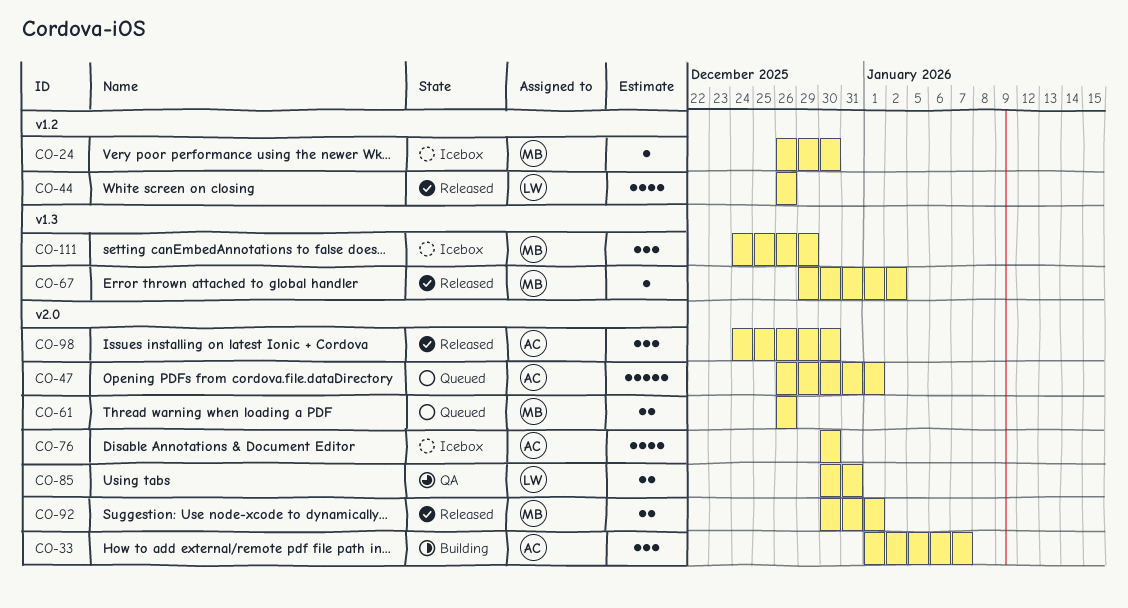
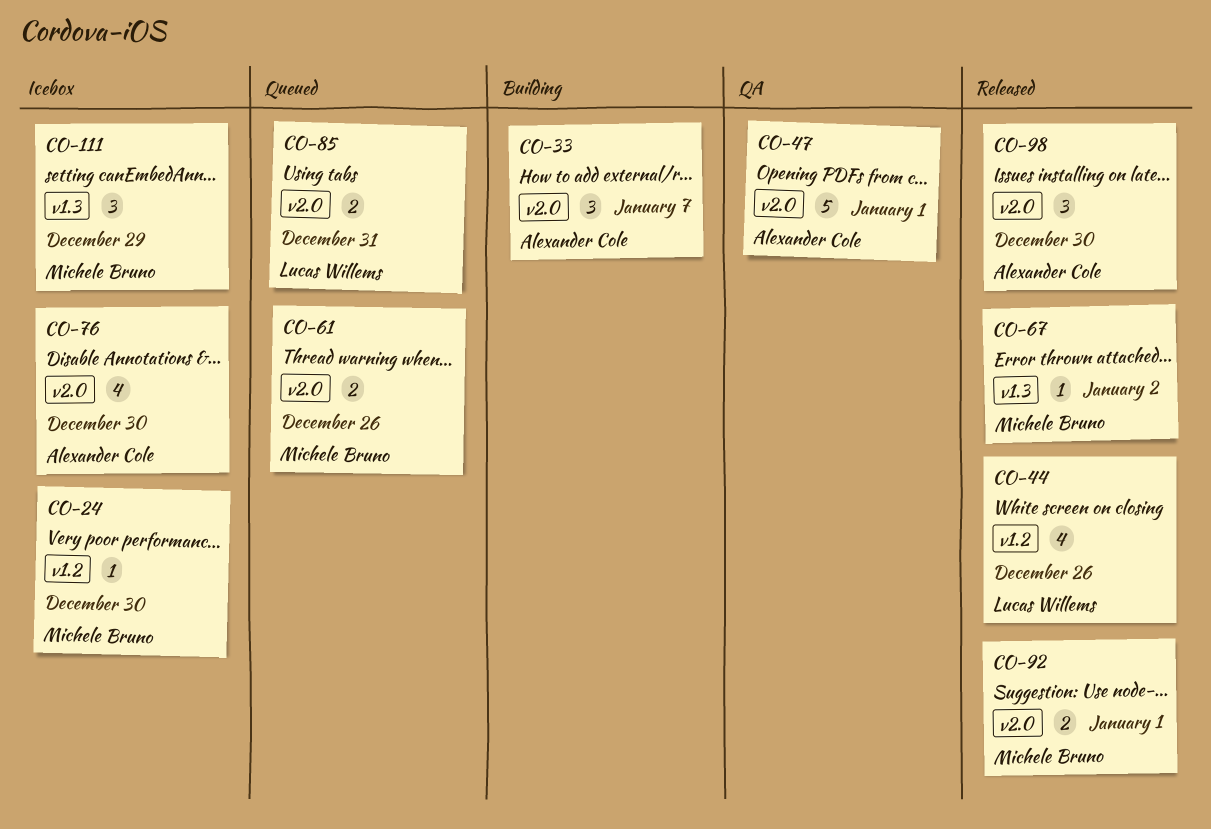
CO-47, status: Queued -> QA
CO-85, status: QA -> Queued

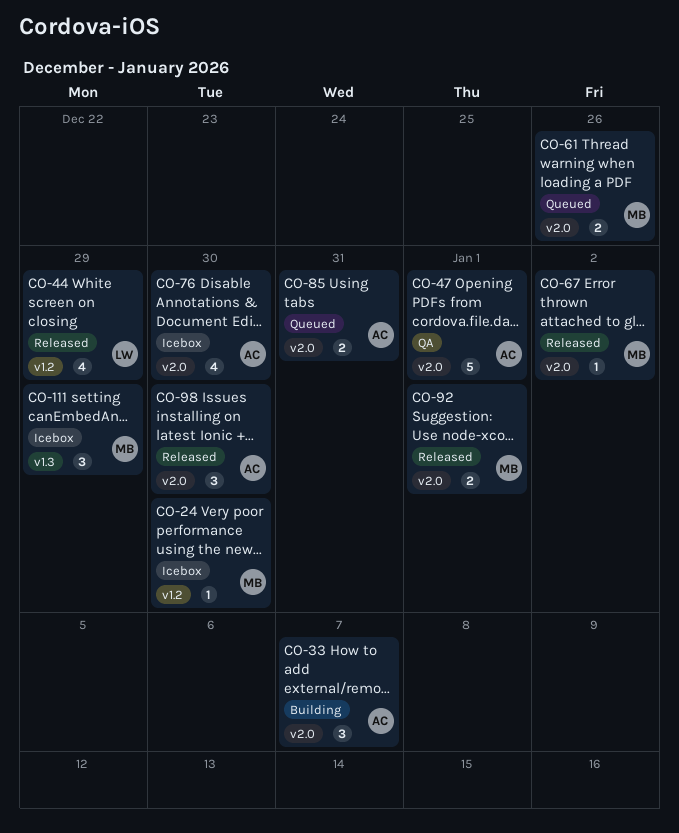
CO-44, due: Dec 26 -> Dec 29
CO-67, label: v1.3 -> v2.0
CO-85, owner: Lucas Willems -> Alexander Cole

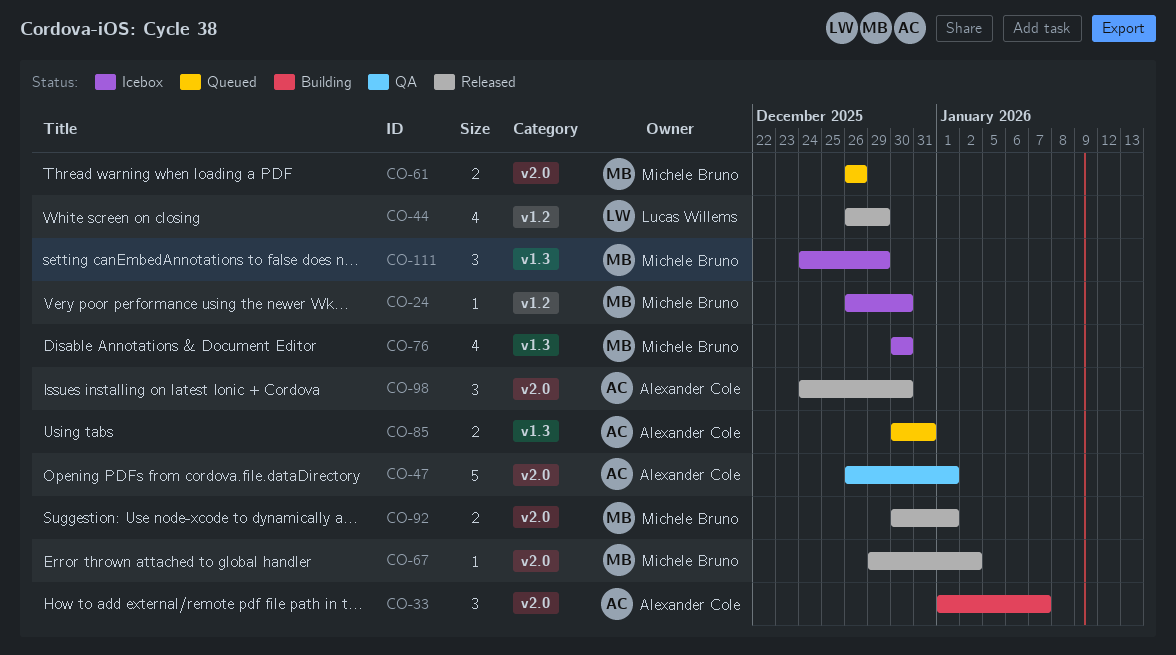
CO-76, owner: Alexander Cole -> Michele Bruno
CO-76, label: v2.0 -> v1.3
CO-85, label: v2.0 -> v1.3

